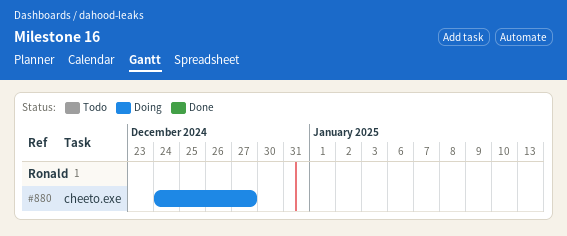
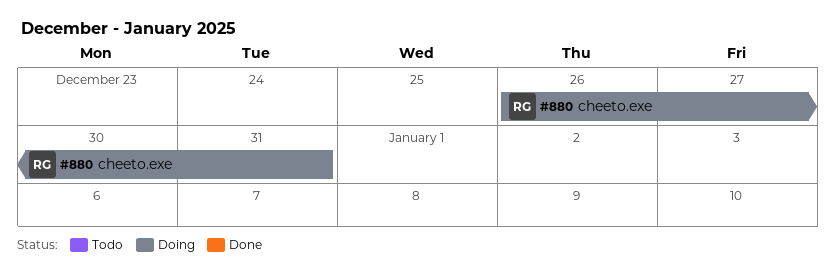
#880, start: Dec 24 -> Dec 26
#880, due: Dec 27 -> Dec 31

